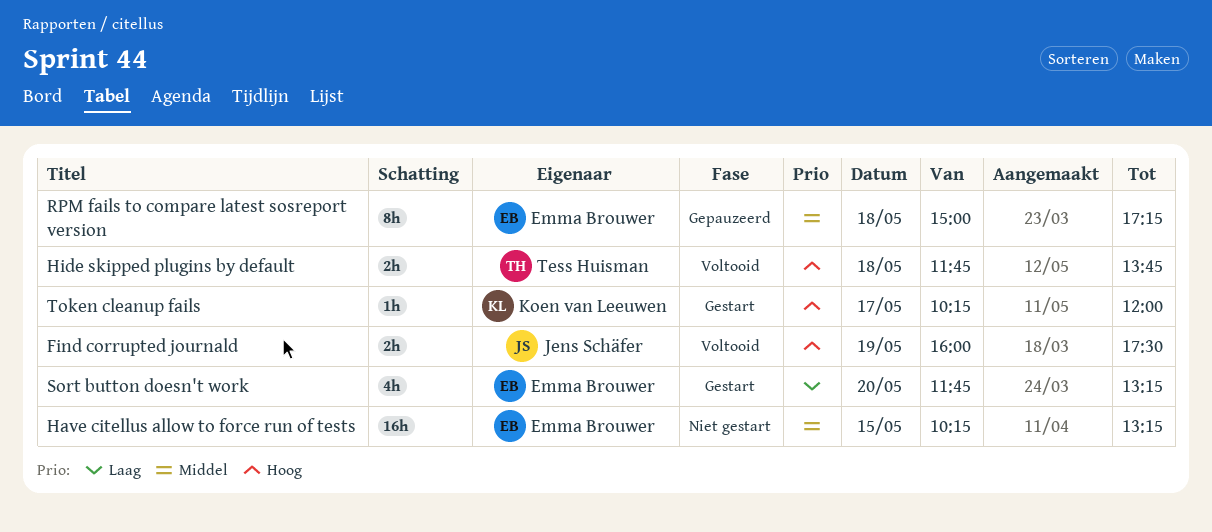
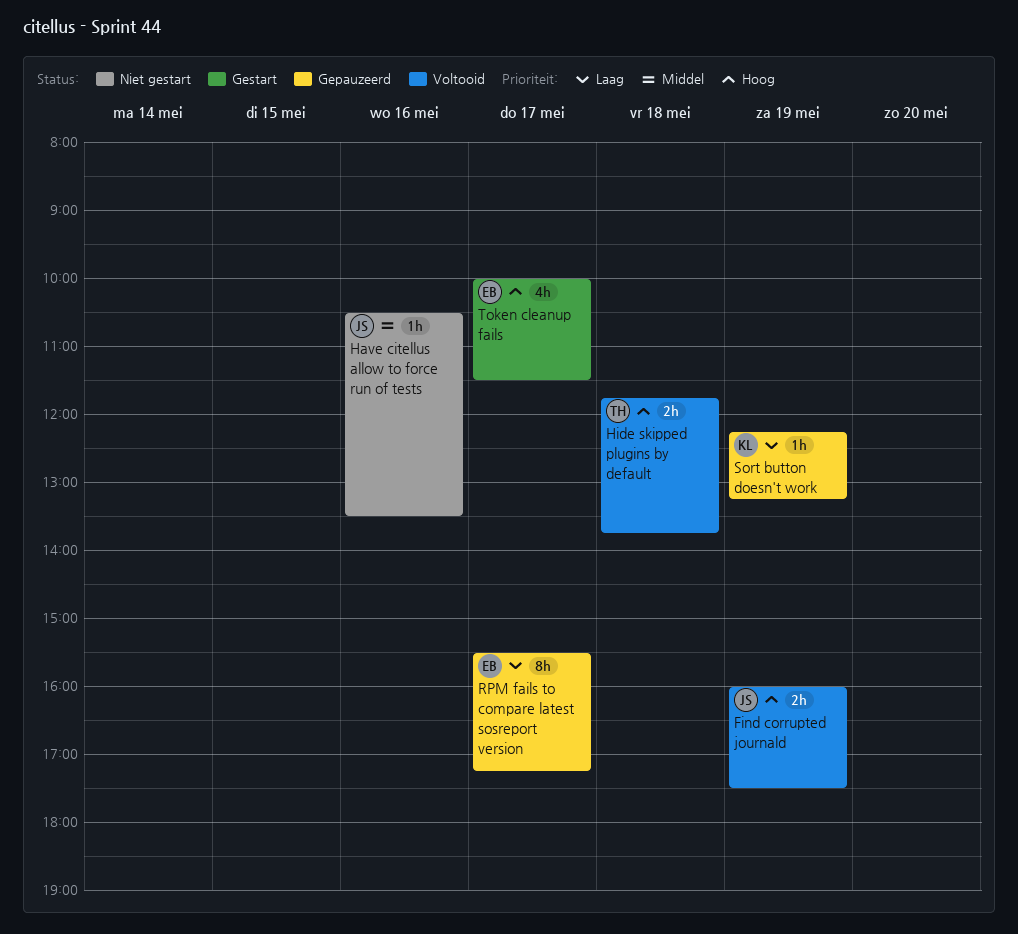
Have citellus allow to force run of tests, owner: Emma Brouwer -> Jens Schäfer
Have citellus allow to force run of tests, estimate: 16h -> 1h
Have citellus allow to force run of tests, day: May 15 -> May 16
Have citellus allow to force run of tests, begins: 10:15 -> 10:30
Have citellus allow to force run of tests, ends: 13:15 -> 13:30
RPM fails to compare latest sosreport version, priority: Middel -> Laag
RPM fails to compare latest sosreport version, day: May 18 -> May 17
RPM fails to compare latest sosreport version, begins: 15:00 -> 15:30
Sort button doesn't work, status: Gestart -> Gepauzeerd
Sort button doesn't work, owner: Emma Brouwer -> Koen van Leeuwen
Sort button doesn't work, estimate: 4h -> 1h
Sort button doesn't work, day: May 20 -> May 19
Sort button doesn't work, begins: 11:45 -> 12:15
Token cleanup fails, owner: Koen van Leeuwen -> Emma Brouwer
Token cleanup fails, estimate: 1h -> 4h
Token cleanup fails, begins: 10:15 -> 10:00
Token cleanup fails, ends: 12:00 -> 11:30

